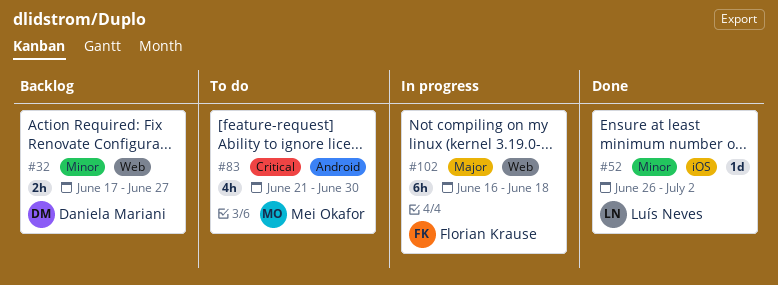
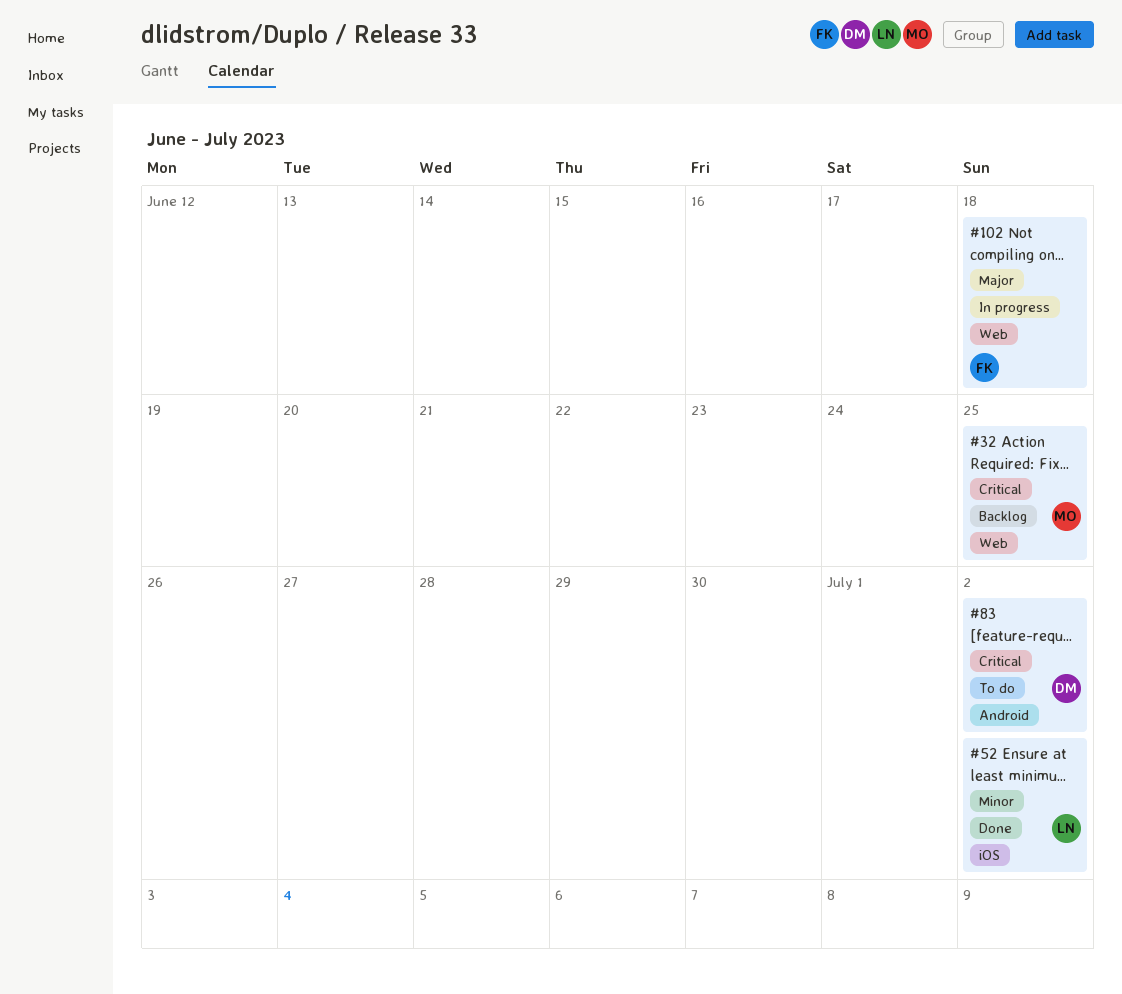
#32, owner: Daniela Mariani -> Mei Okafor
#32, priority: Minor -> Critical
#32, due: Jun 27 -> Jun 25
#83, owner: Mei Okafor -> Daniela Mariani
#83, due: Jun 30 -> Jul 2

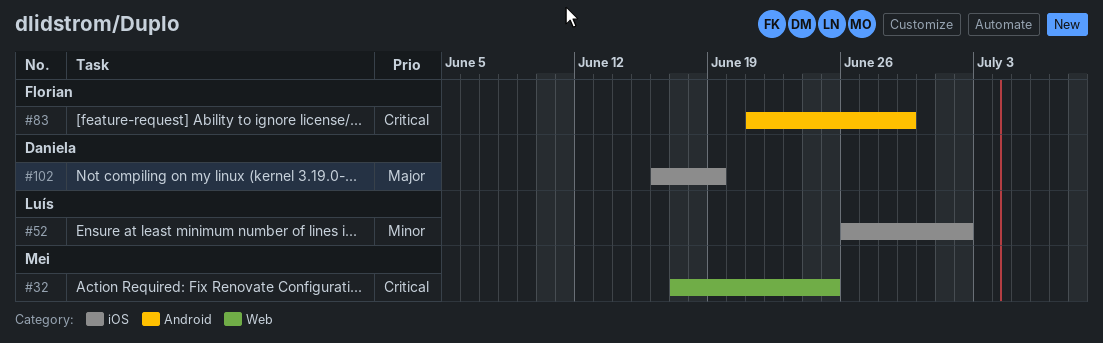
#83, owner: Daniela -> Florian
#83, due: Jul 2 -> Jun 29
#102, owner: Florian -> Daniela
#102, label: Web -> iOS
#102, due: Jun 18 -> Jun 19

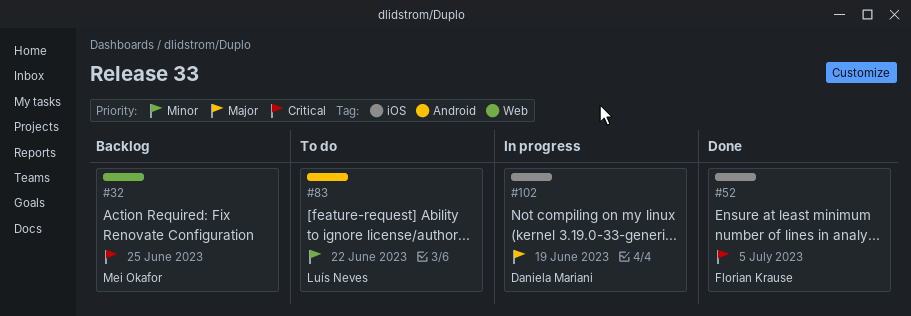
#52, owner: Luís Neves -> Florian Krause
#52, priority: Minor -> Critical
#52, due: Jul 2 -> Jul 5
#83, owner: Florian Krause -> Luís Neves
#83, priority: Critical -> Minor
#83, due: Jun 29 -> Jun 22

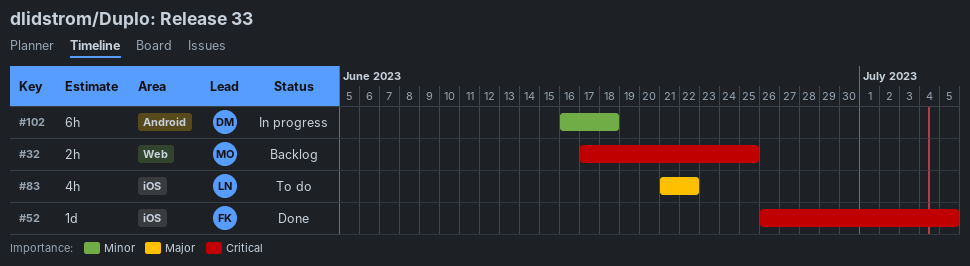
#83, priority: Minor -> Major
#83, label: Android -> iOS
#102, priority: Major -> Minor
#102, label: iOS -> Android
#102, due: Jun 19 -> Jun 18

